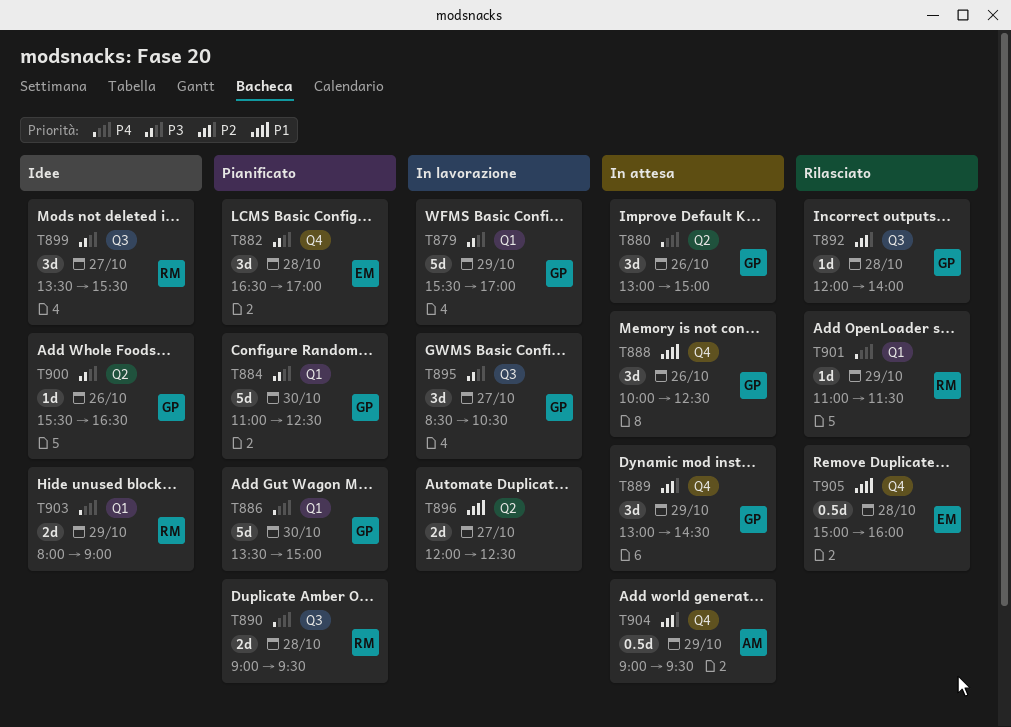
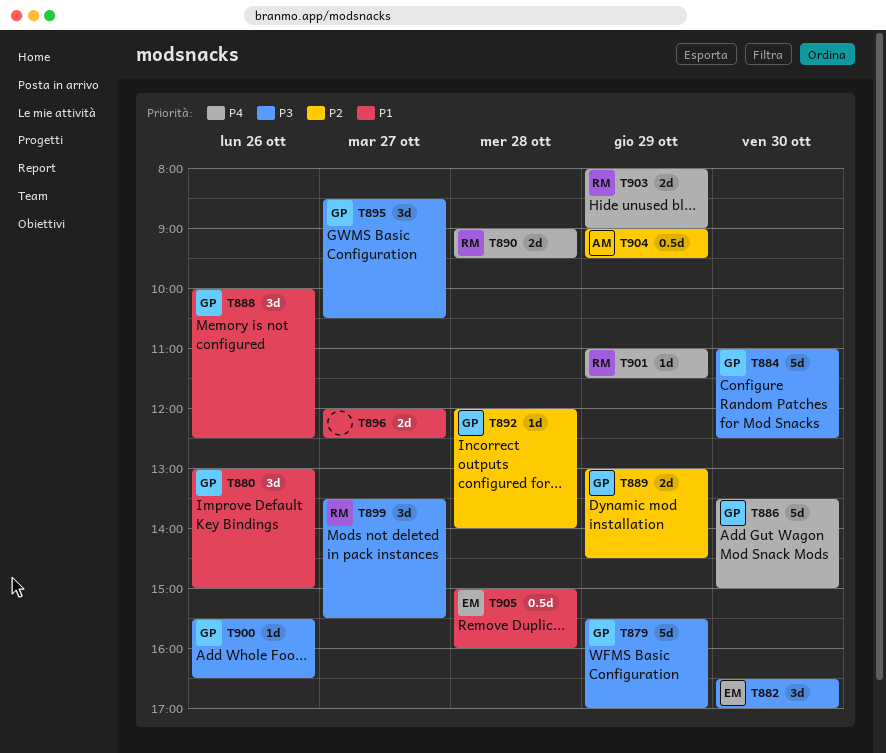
T880, priority: P4 -> P1
T882, day: Oct 28 -> Oct 30
T889, estimate: 3d -> 2d

